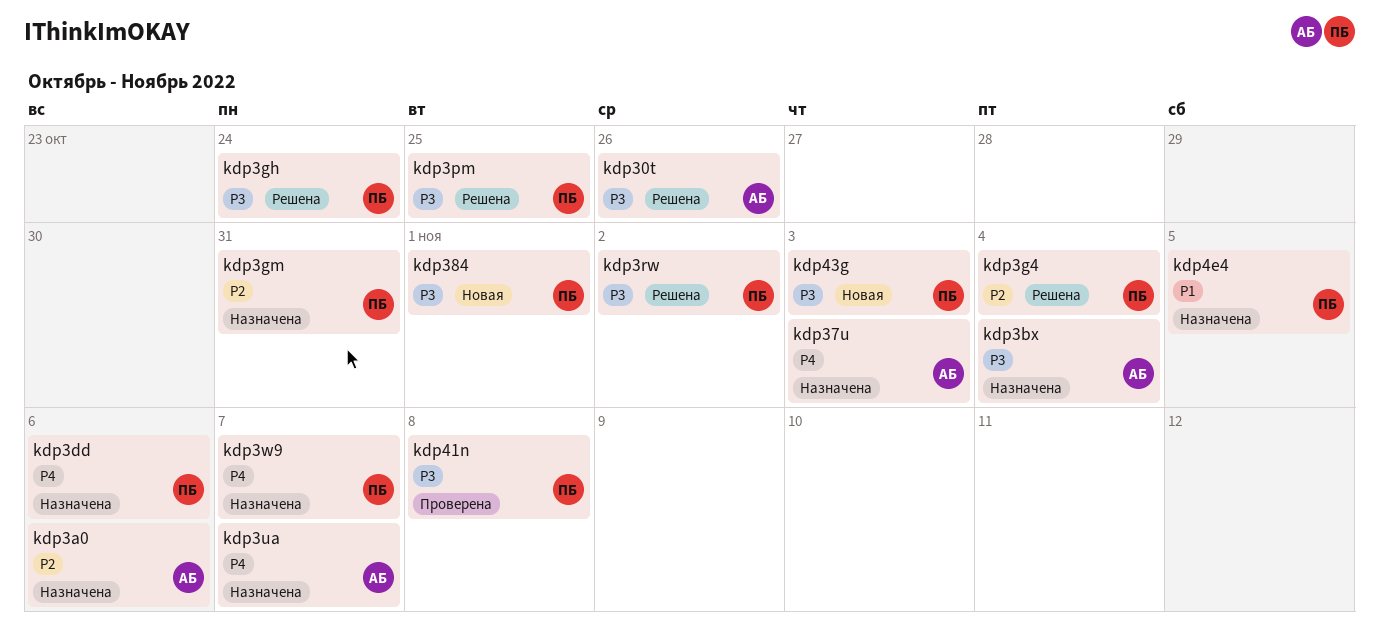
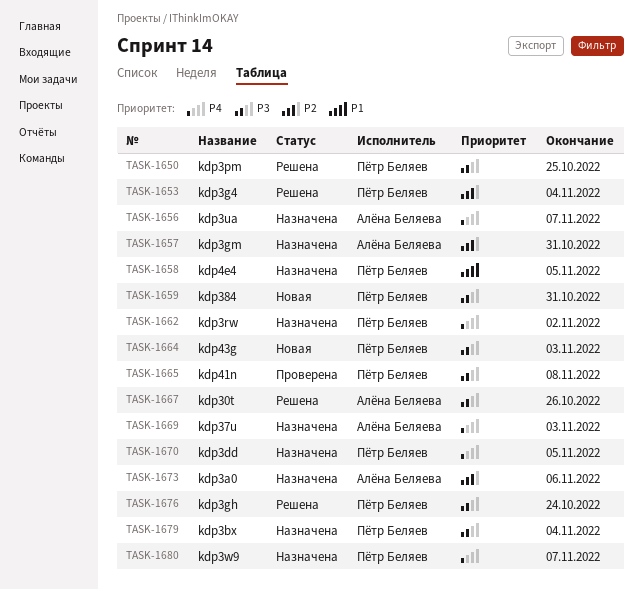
kdp384, due: Nov 1 -> Oct 31
kdp3bx, owner: Алёна Беляева -> Пётр Беляев
kdp3dd, due: Nov 6 -> Nov 5
kdp3gm, owner: Пётр Беляев -> Алёна Беляева
kdp3rw, status: Решена -> Назначена
kdp3rw, priority: P3 -> P4

